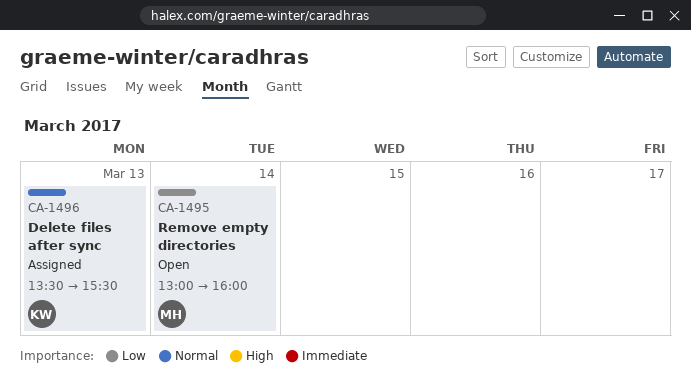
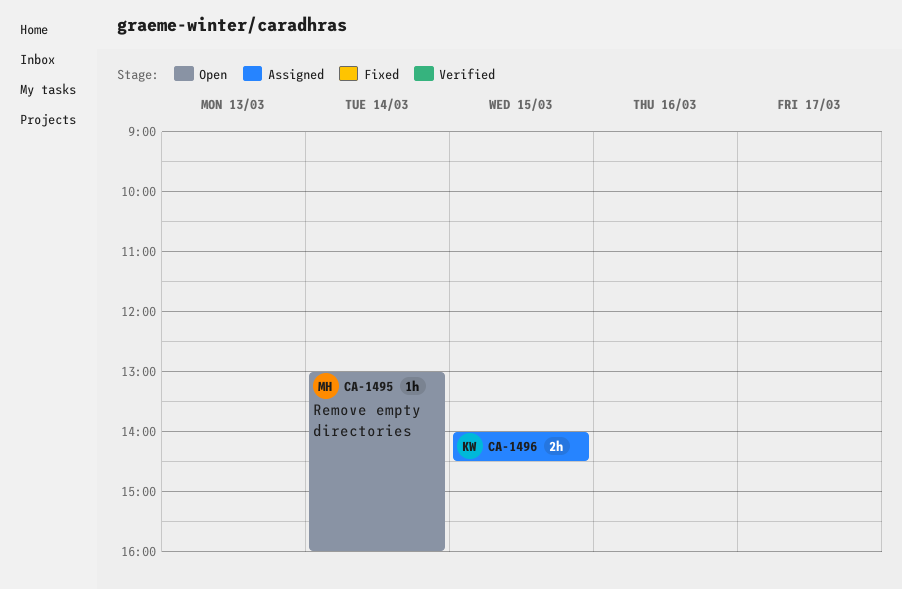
CA-1496, day: Mar 13 -> Mar 15
CA-1496, begins: 13:30 -> 14:00
CA-1496, ends: 15:30 -> 14:30

